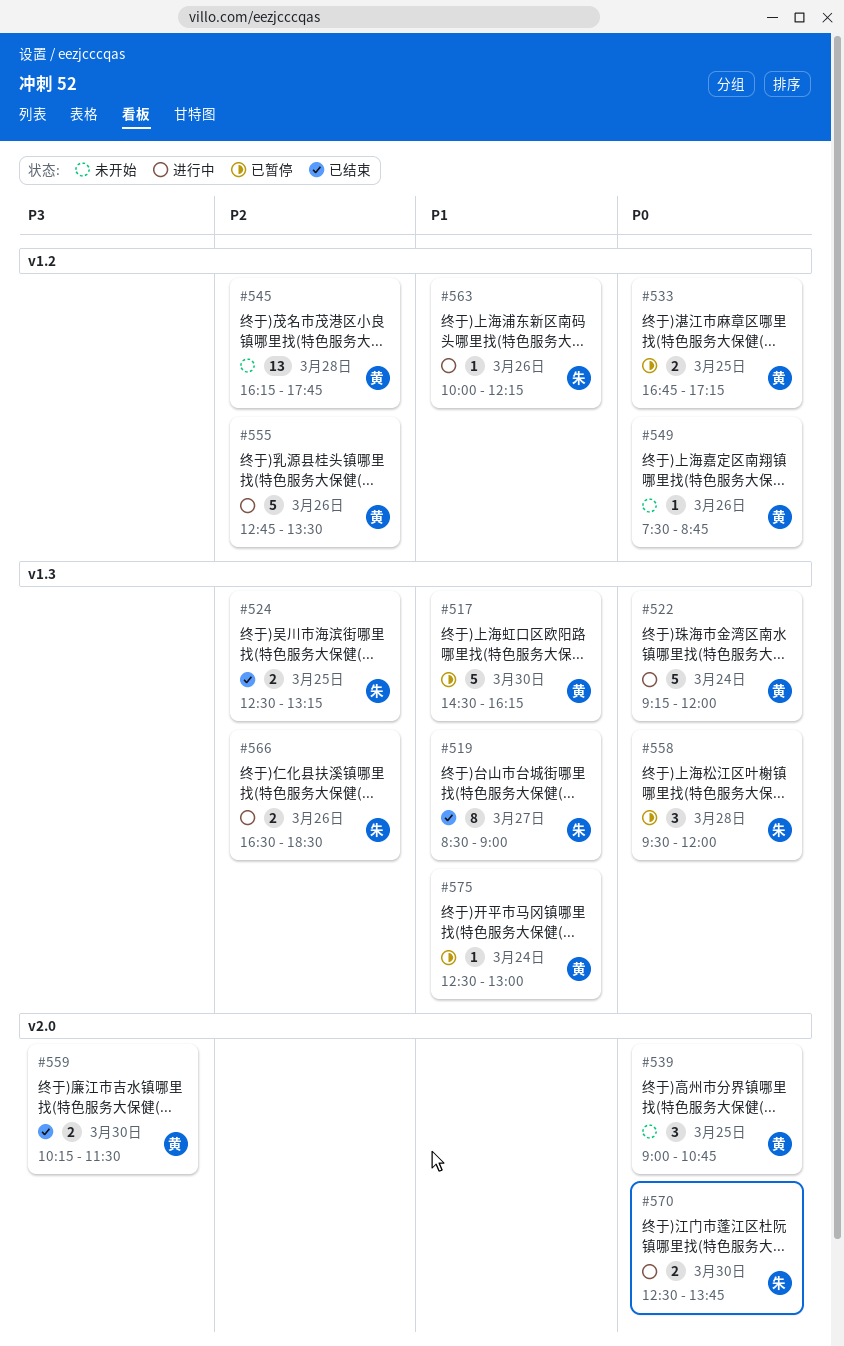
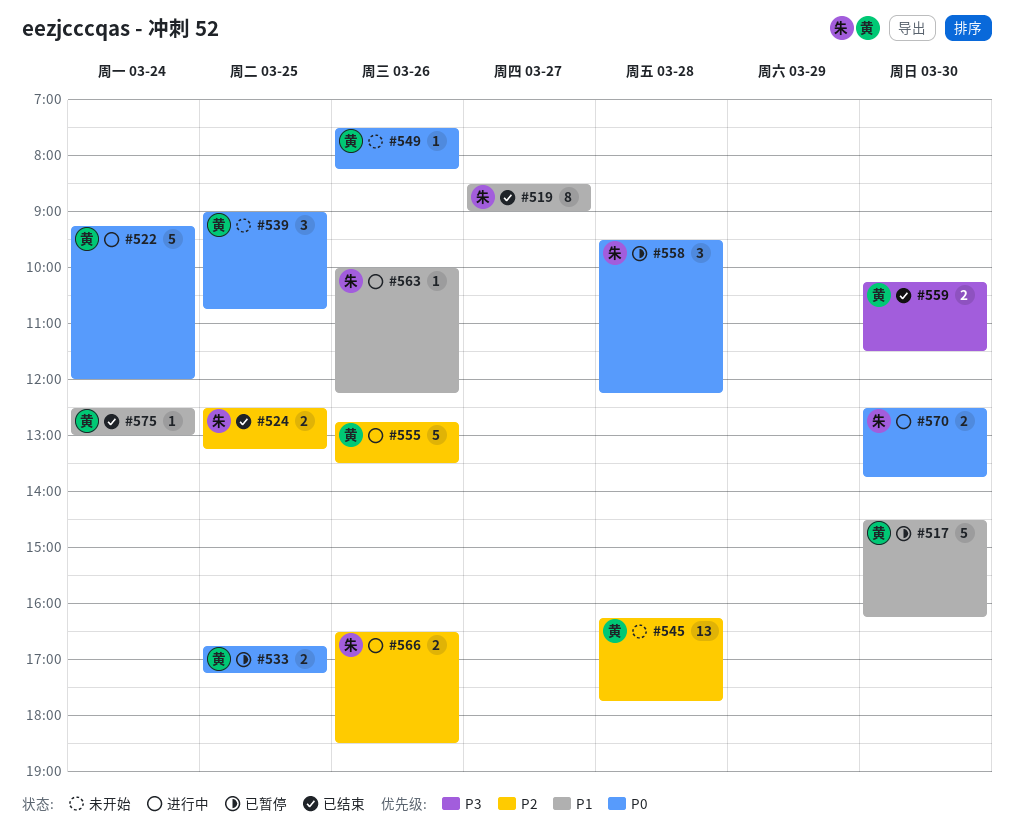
#549, ends: 08:45 -> 08:15
#558, ends: 12:00 -> 12:15
#575, status: 已暂停 -> 已结束

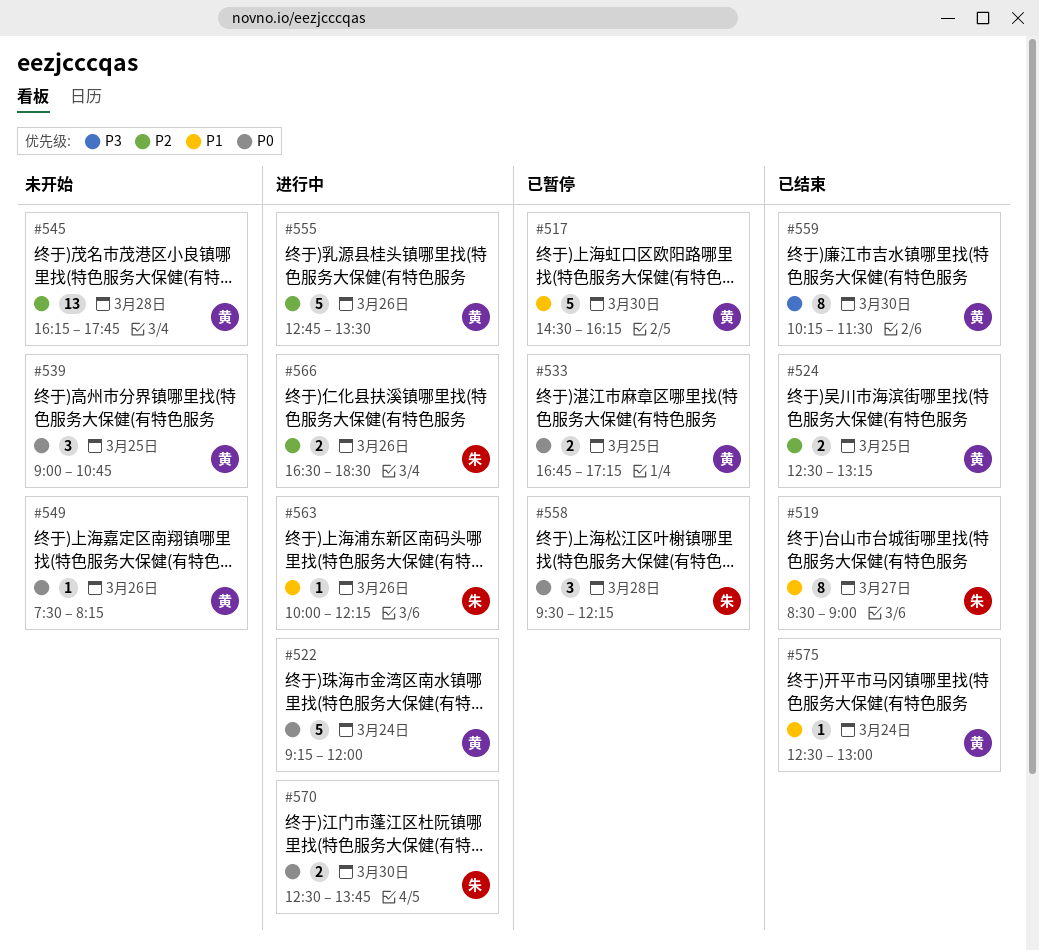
#524, owner: 朱 -> 黄
#559, estimate: 2 -> 8

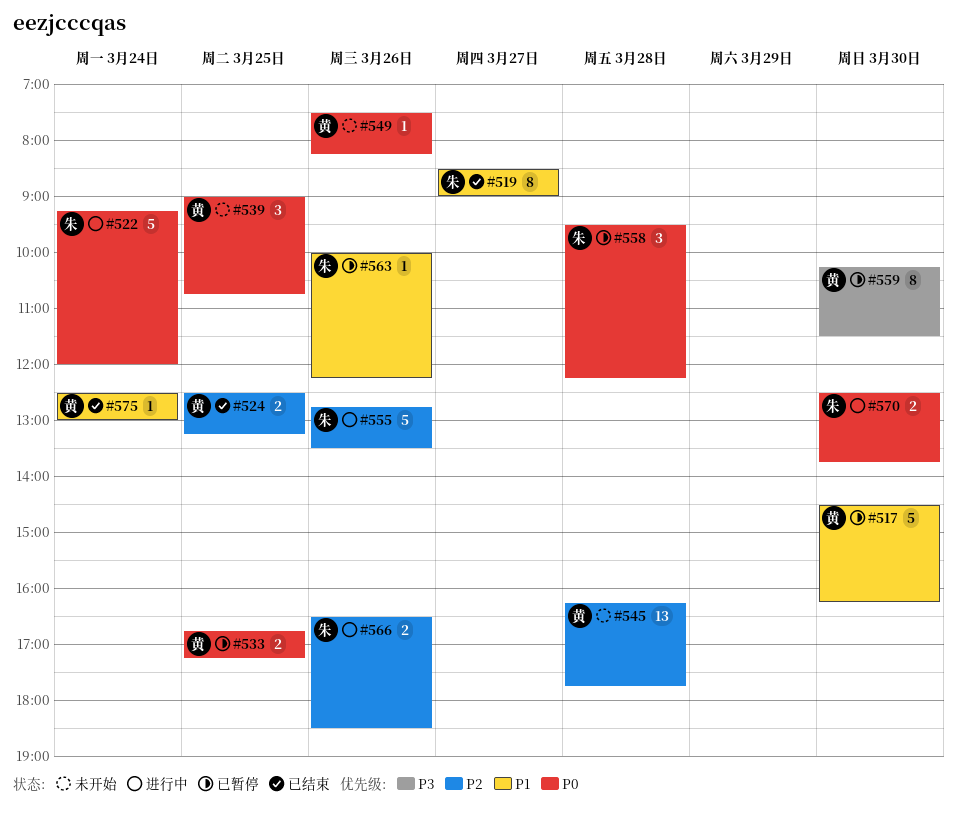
#522, owner: 黄 -> 朱
#555, owner: 黄 -> 朱
#559, status: 已结束 -> 已暂停
#563, status: 进行中 -> 已暂停

